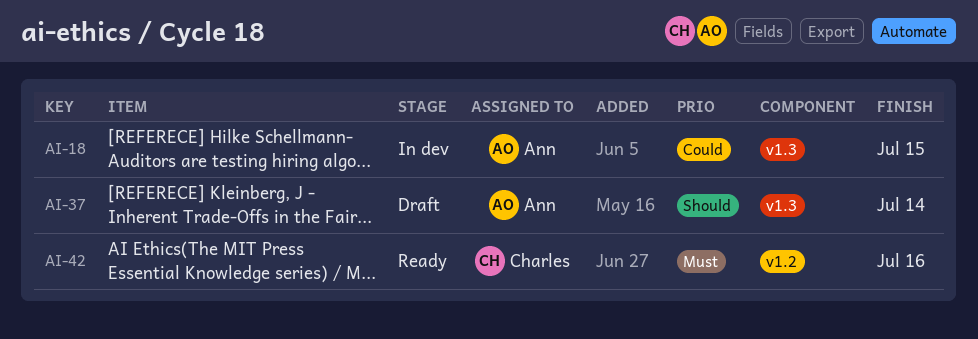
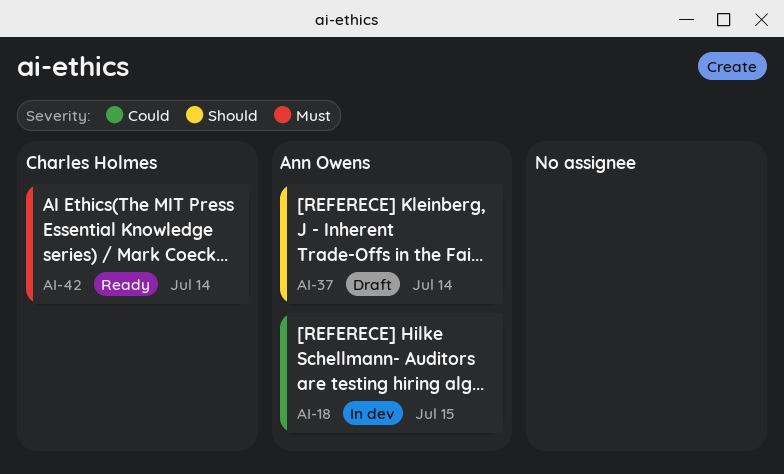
AI-42, due: Jul 16 -> Jul 14

